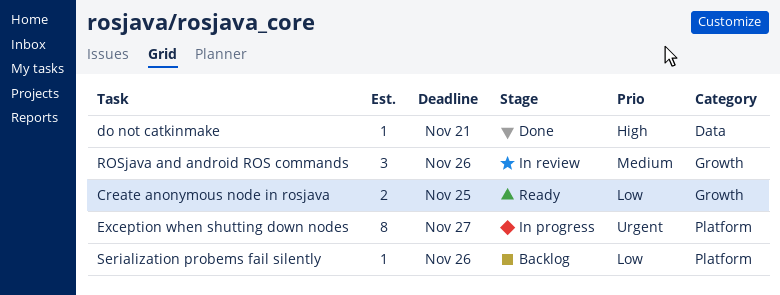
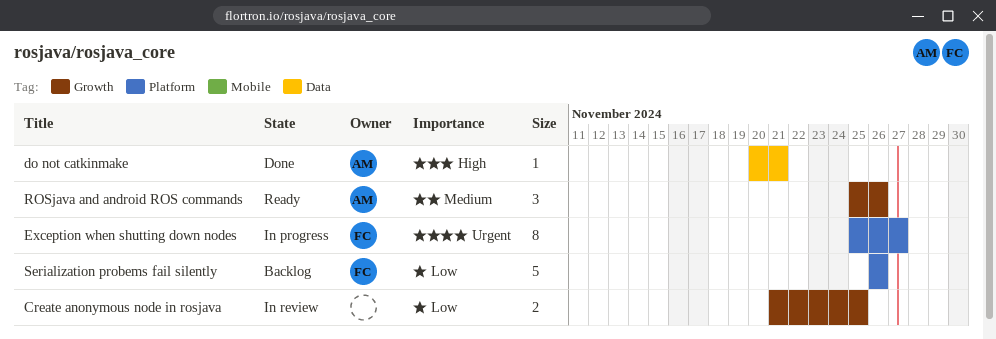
Create anonymous node in rosjava, status: Ready -> In review
ROSjava and android ROS commands, status: In review -> Ready
Serialization probems fail silently, estimate: 1 -> 5

